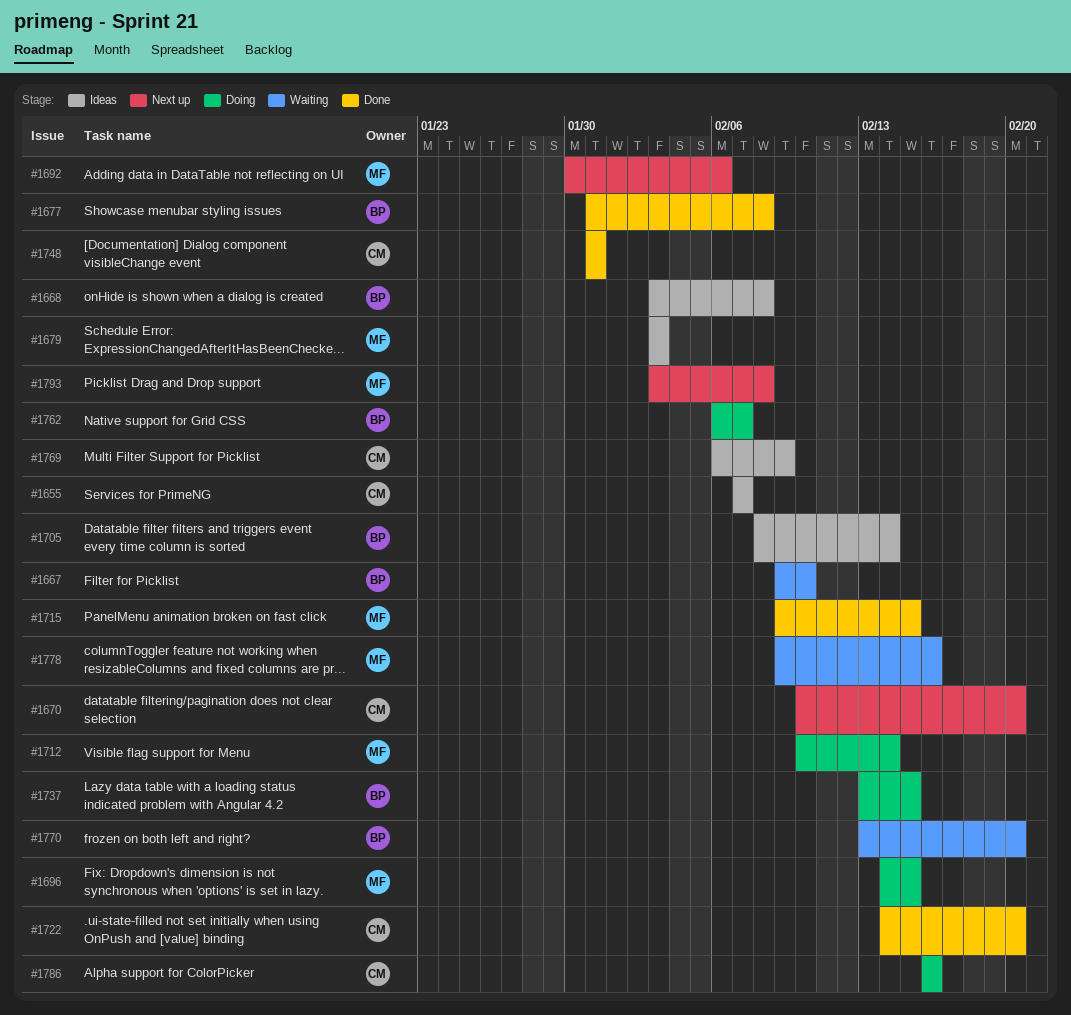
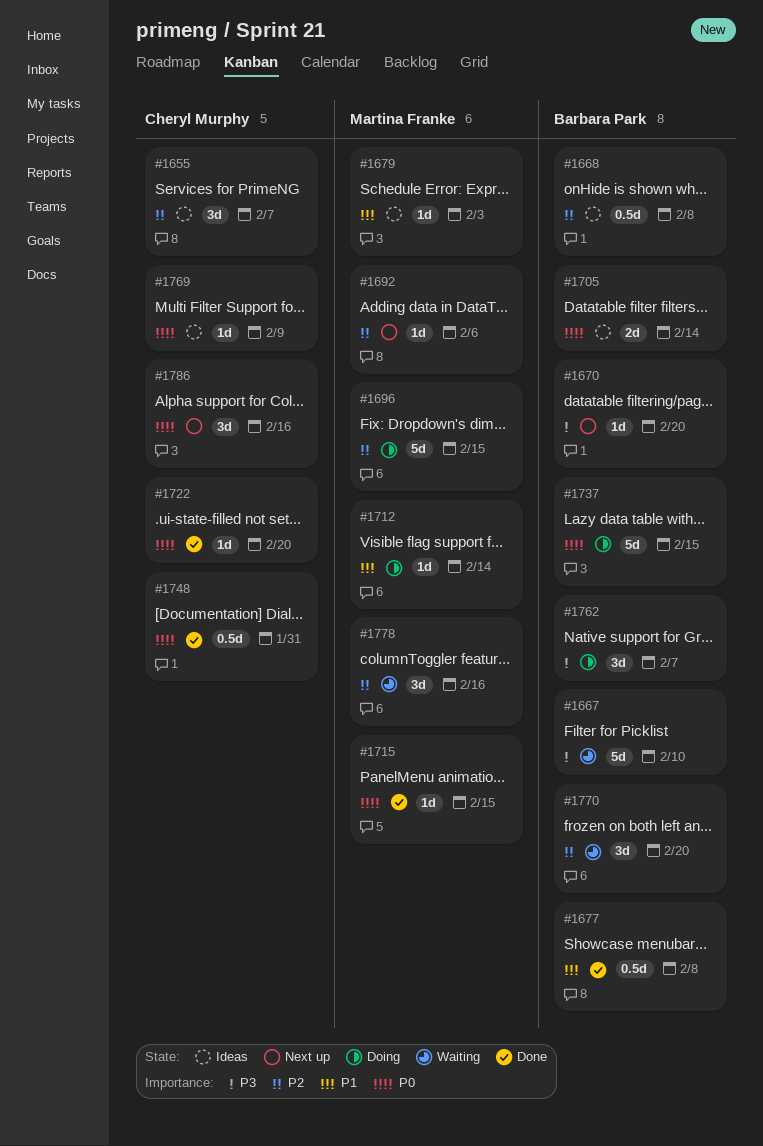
#1670, owner: Cheryl Murphy -> Barbara Park
#1786, status: Doing -> Next up
#1793: present -> none

